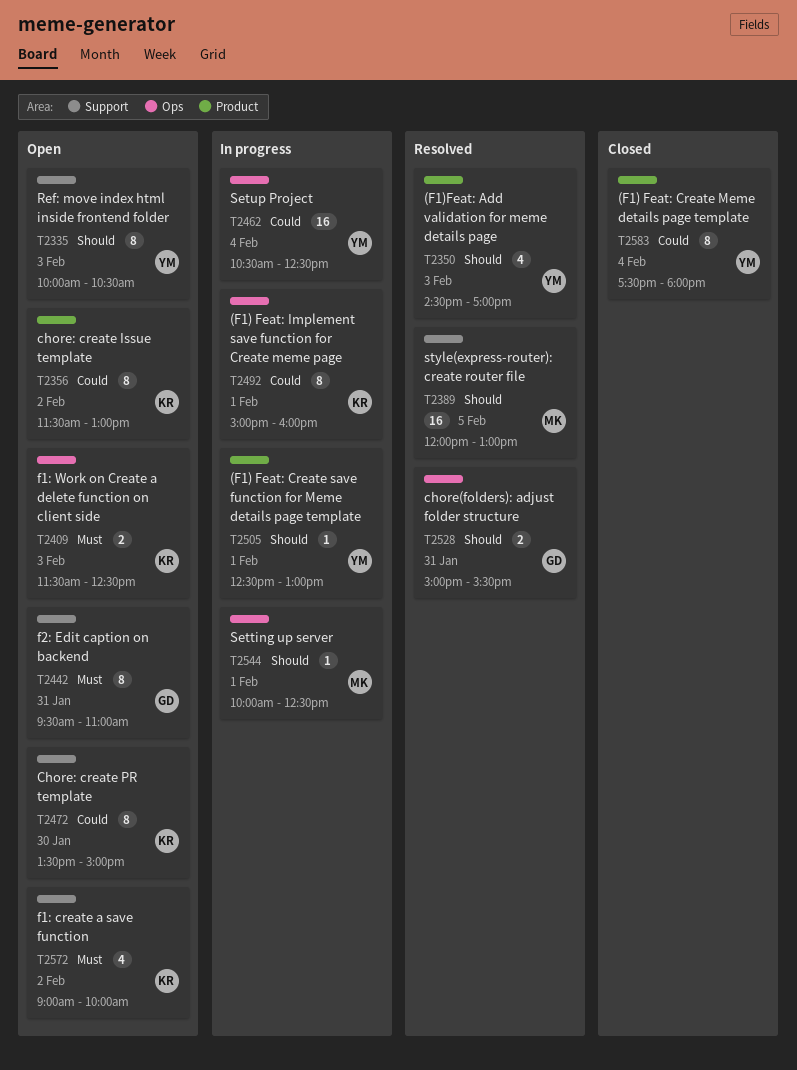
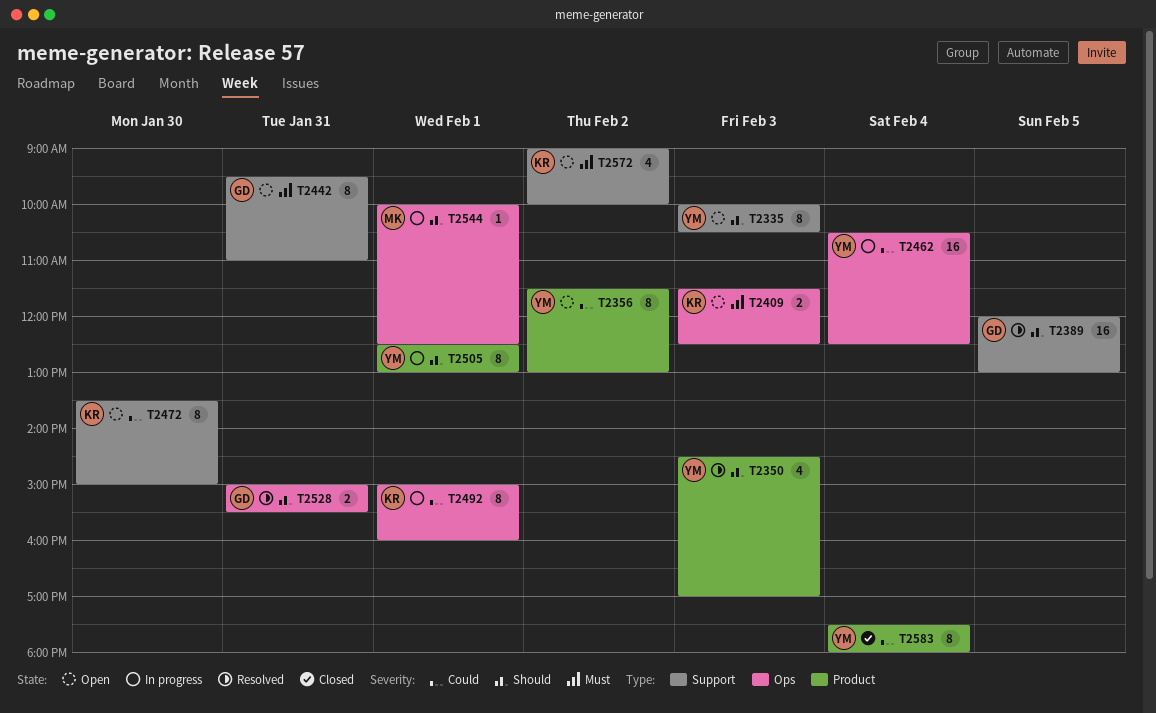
T2356, owner: KR -> YM
T2389, owner: MK -> GD
T2505, estimate: 1 -> 8

